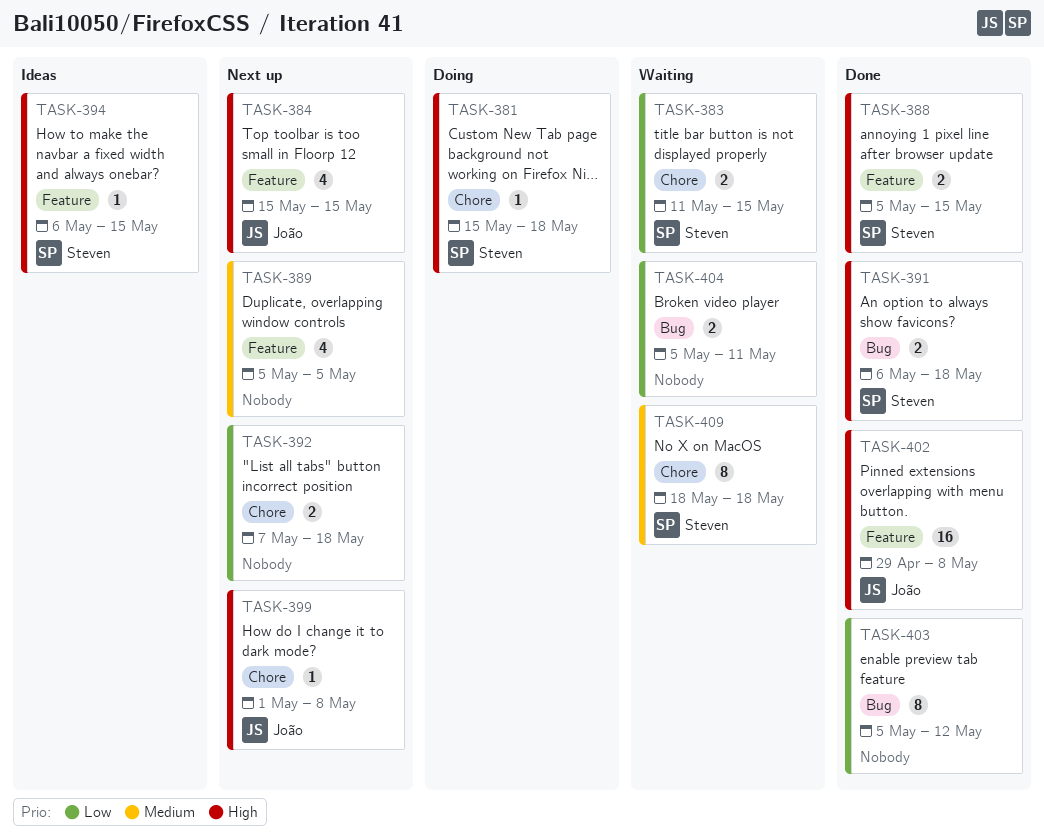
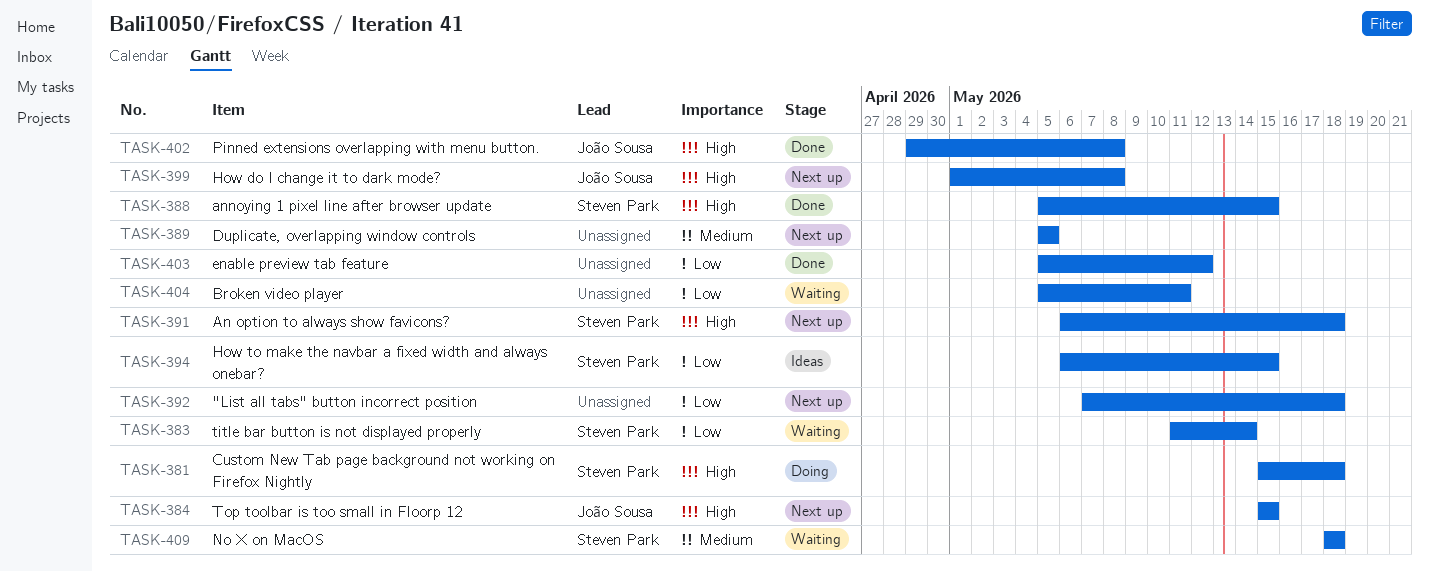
TASK-383, due: May 15 -> May 14
TASK-391, status: Done -> Next up
TASK-394, priority: High -> Low

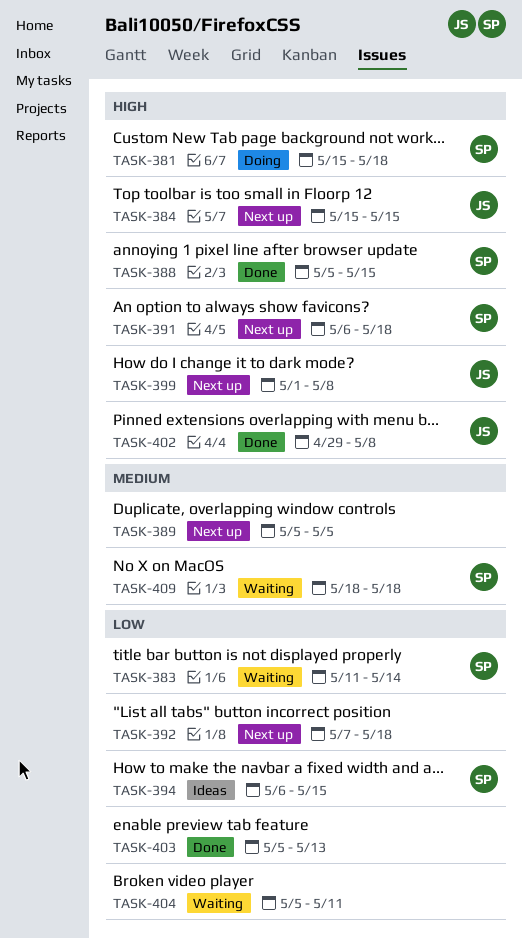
TASK-403, due: May 12 -> May 13

